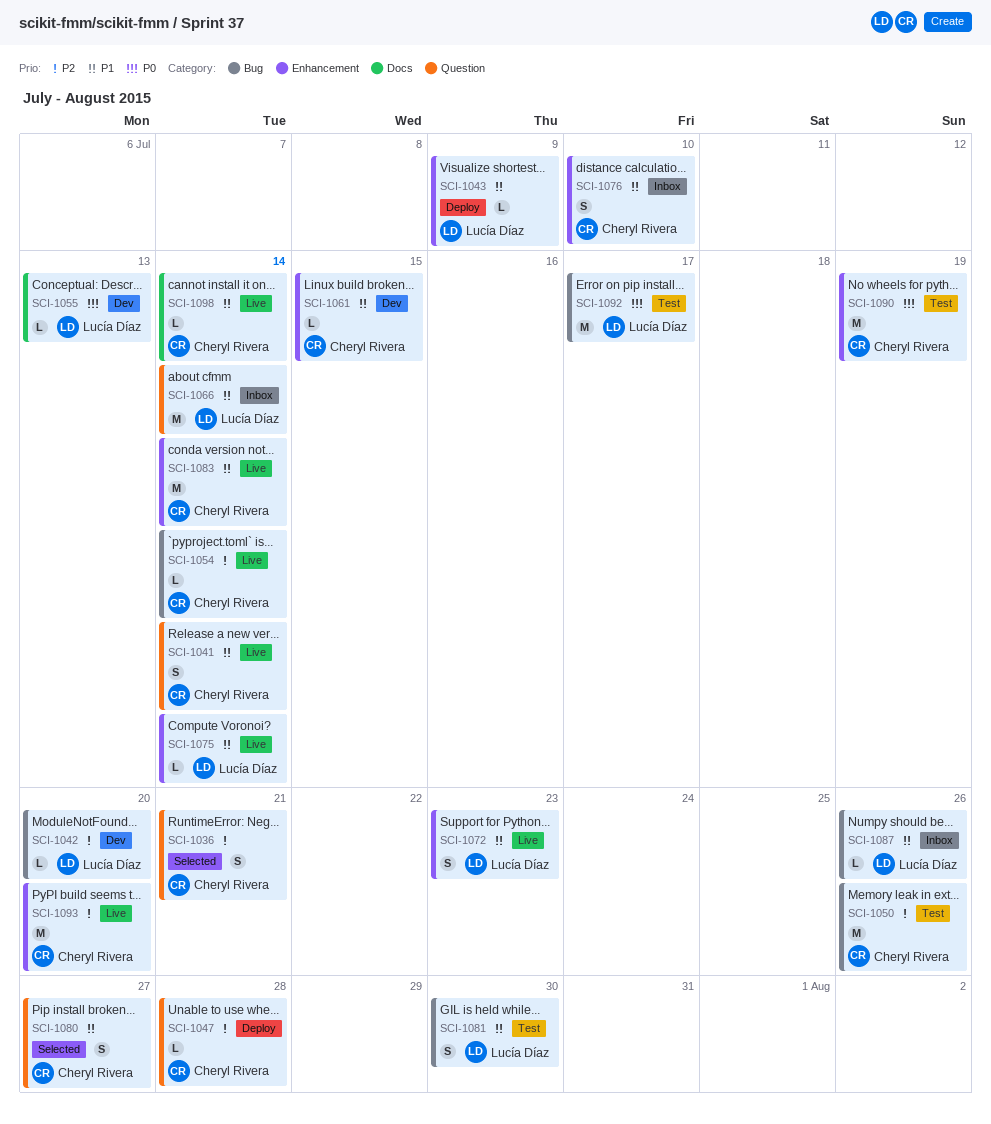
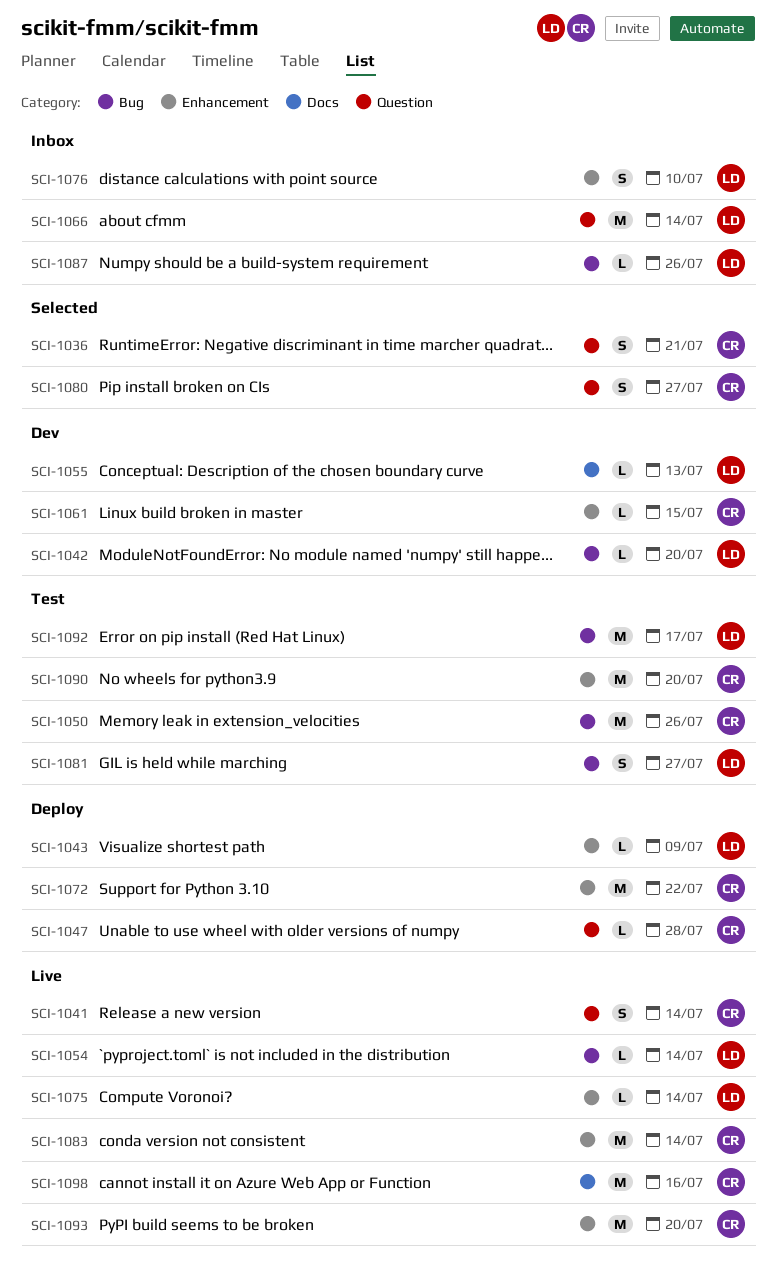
SCI-1054, owner: Cheryl Rivera -> Lucía Díaz
SCI-1072, status: Live -> Deploy
SCI-1072, owner: Lucía Díaz -> Cheryl Rivera
SCI-1072, estimate: S -> M
SCI-1072, due: Jul 23 -> Jul 22
SCI-1076, owner: Cheryl Rivera -> Lucía Díaz
SCI-1081, due: Jul 30 -> Jul 27
SCI-1090, due: Jul 19 -> Jul 20
SCI-1098, estimate: L -> M
SCI-1098, due: Jul 14 -> Jul 16

